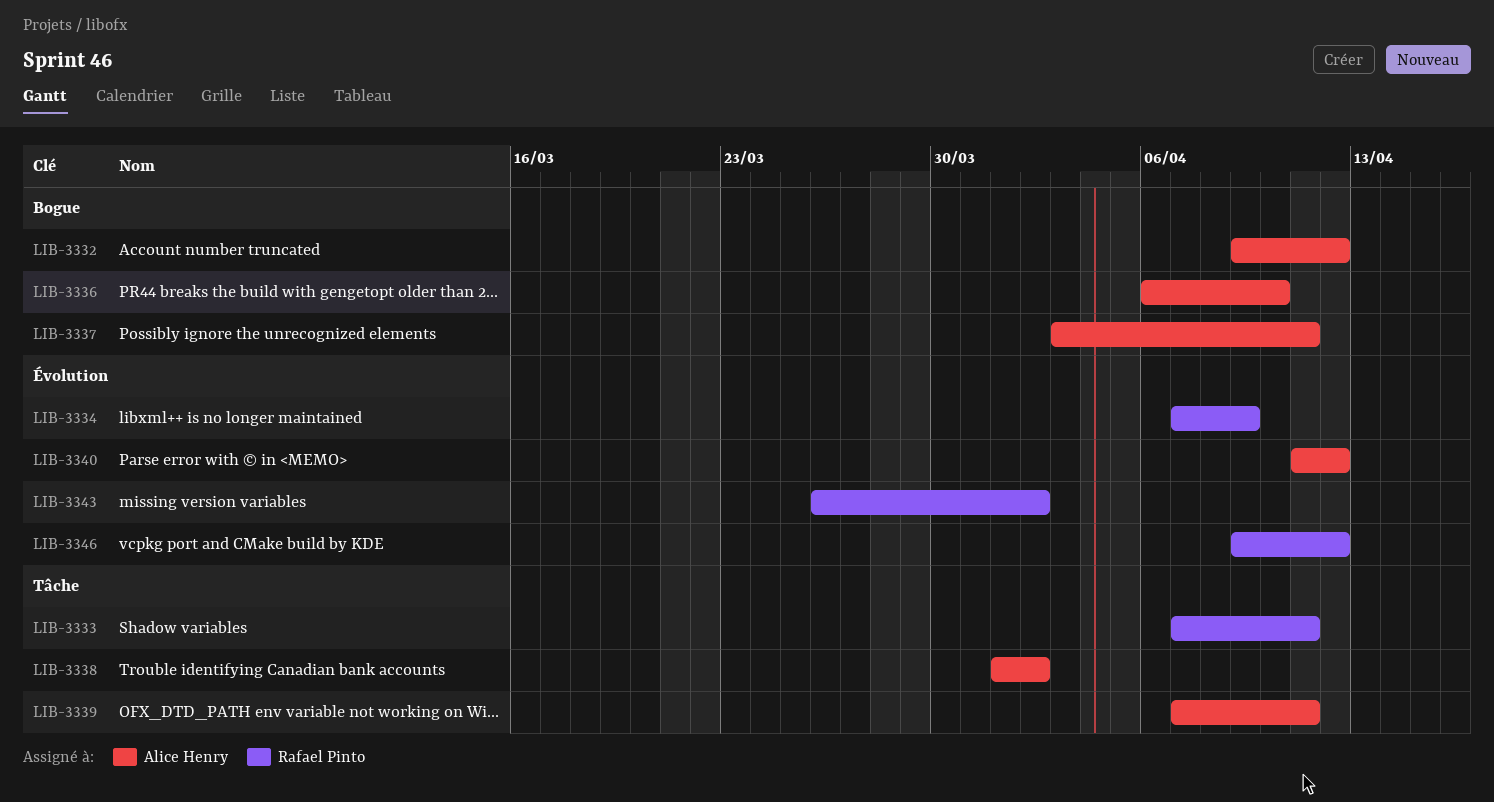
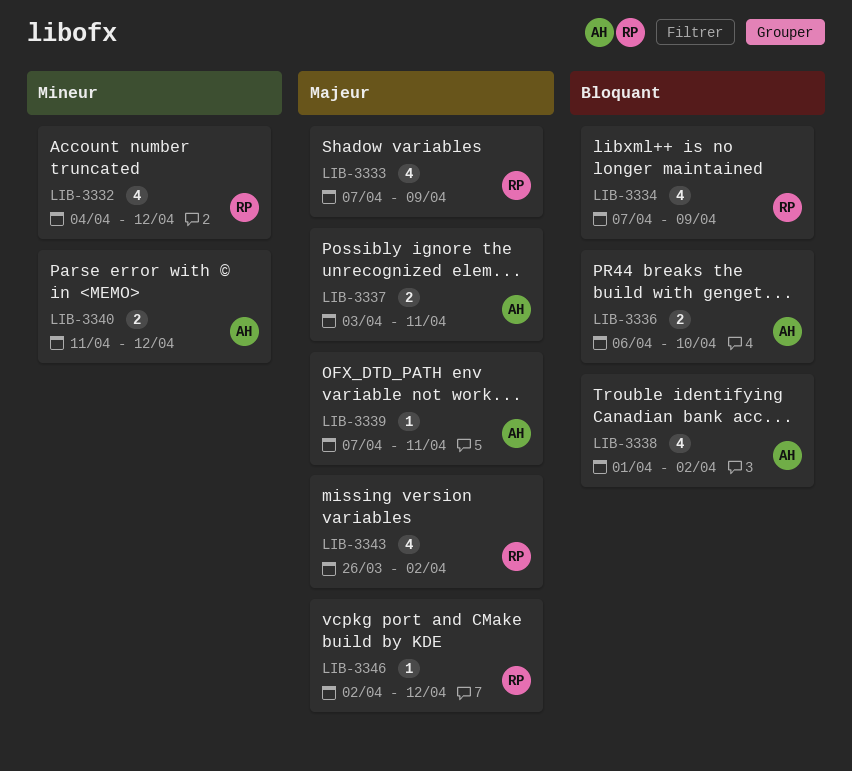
LIB-3332, owner: Alice Henry -> Rafael Pinto
LIB-3332, start: Apr 9 -> Apr 4
LIB-3333, due: Apr 11 -> Apr 9
LIB-3346, start: Apr 9 -> Apr 2

